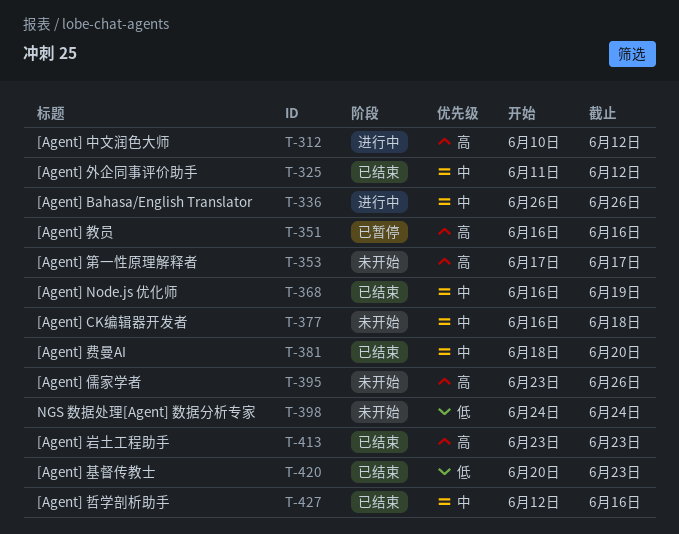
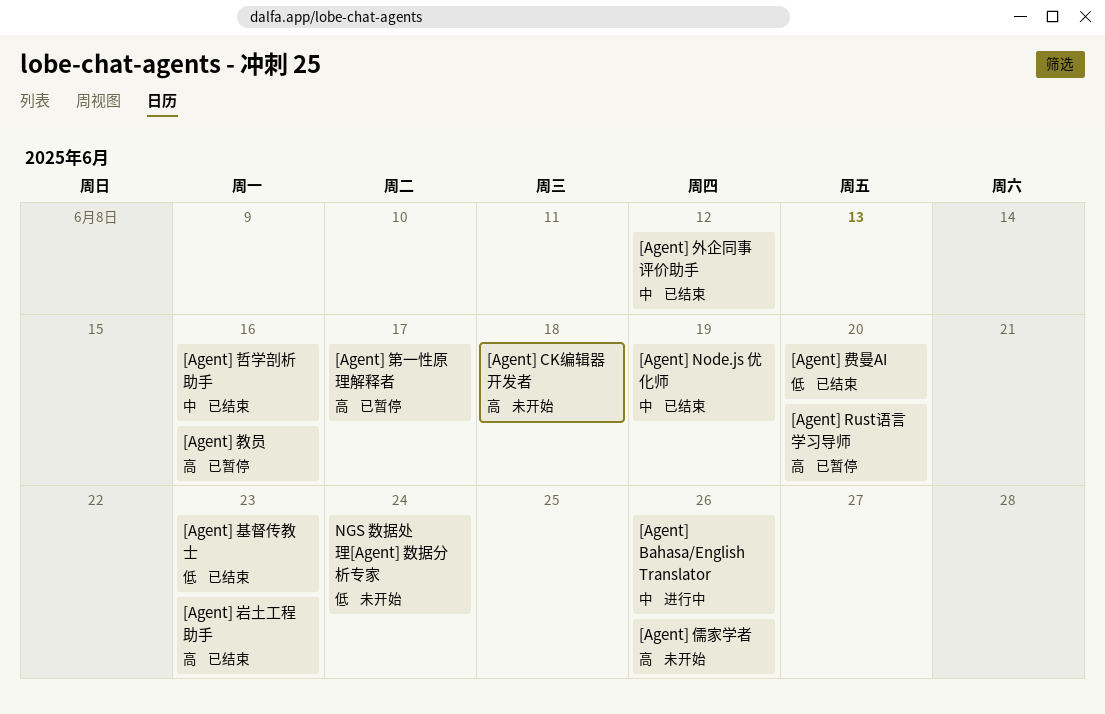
[Agent] CK编辑器开发者, priority: 中 -> 高
[Agent] Rust语言学习导师: none -> present
[Agent] 中文润色大师: present -> none
[Agent] 第一性原理解释者, status: 未开始 -> 已暂停
[Agent] 费曼AI, priority: 中 -> 低

